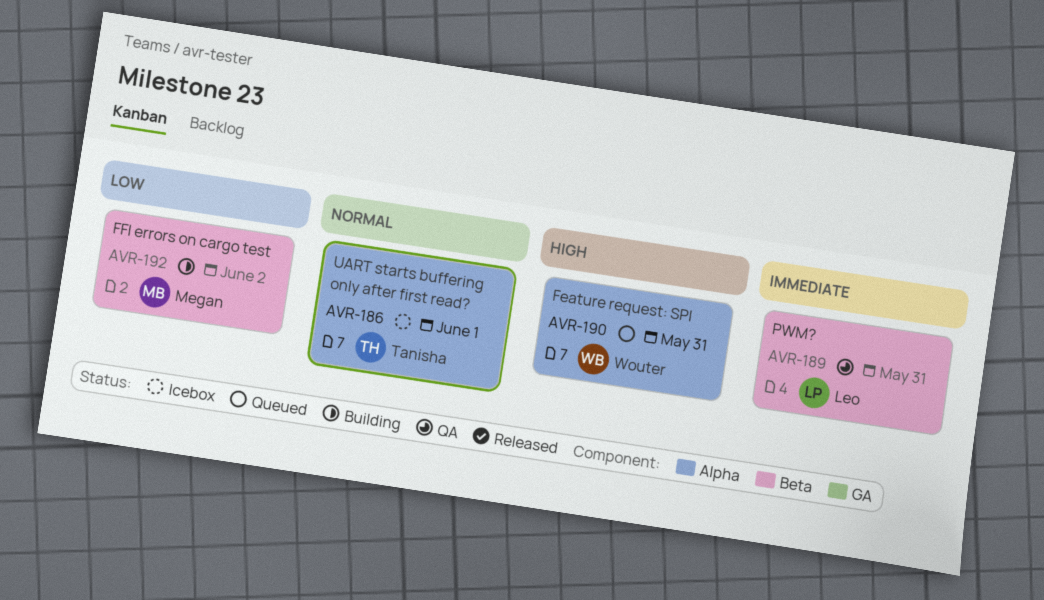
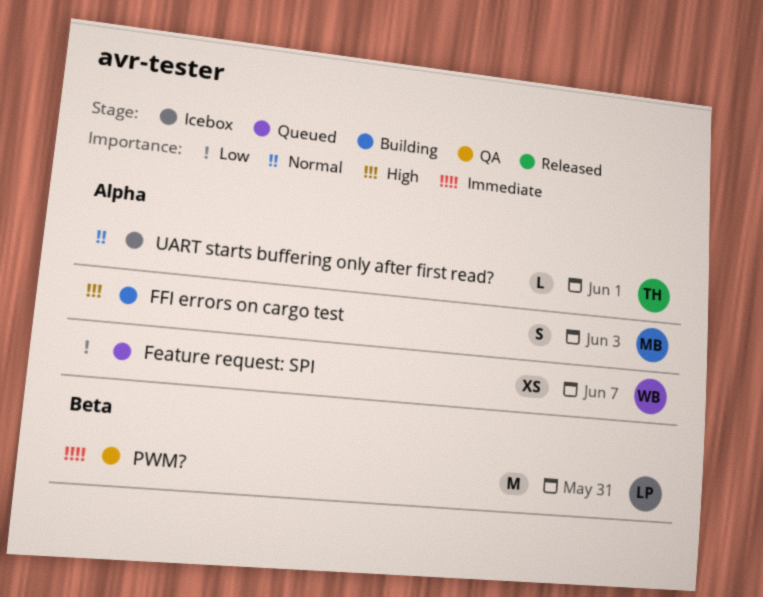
Feature request: SPI, priority: High -> Low
Feature request: SPI, due: May 31 -> Jun 7
FFI errors on cargo test, priority: Low -> High
FFI errors on cargo test, label: Beta -> Alpha
FFI errors on cargo test, due: Jun 2 -> Jun 3

